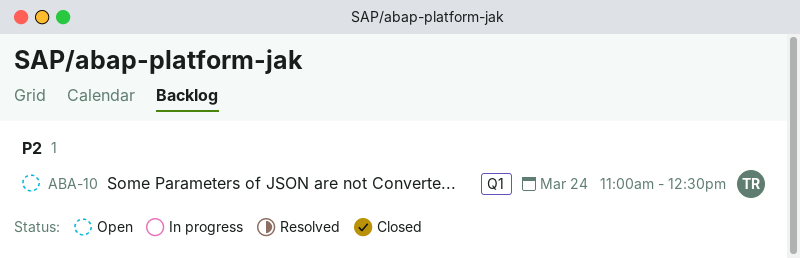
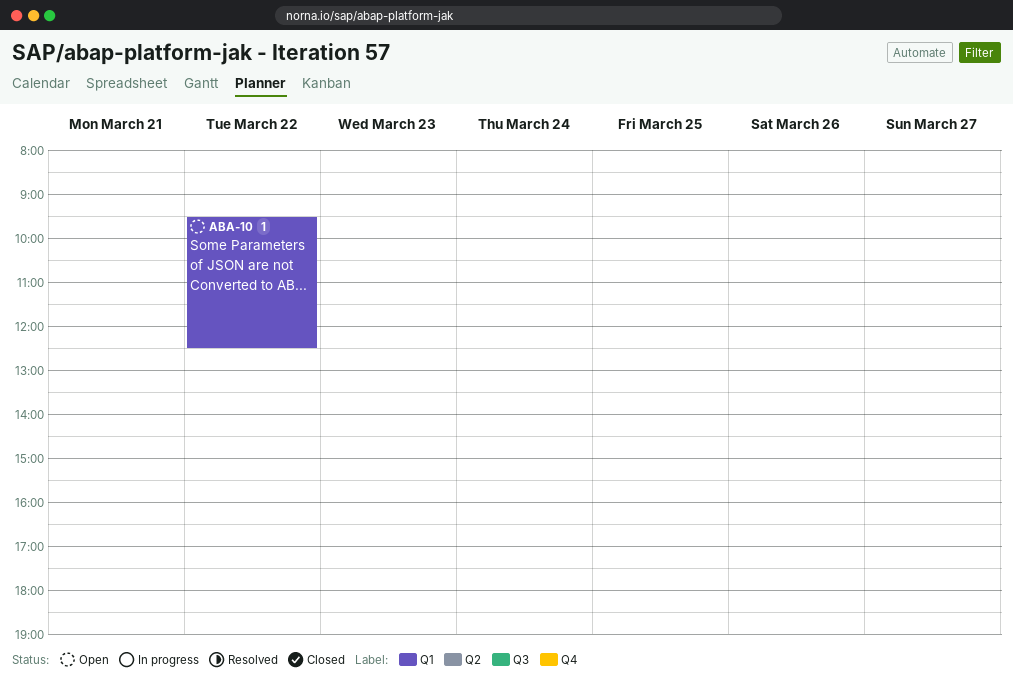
ABA-10, day: Mar 24 -> Mar 22
ABA-10, begins: 11:00 -> 09:30

